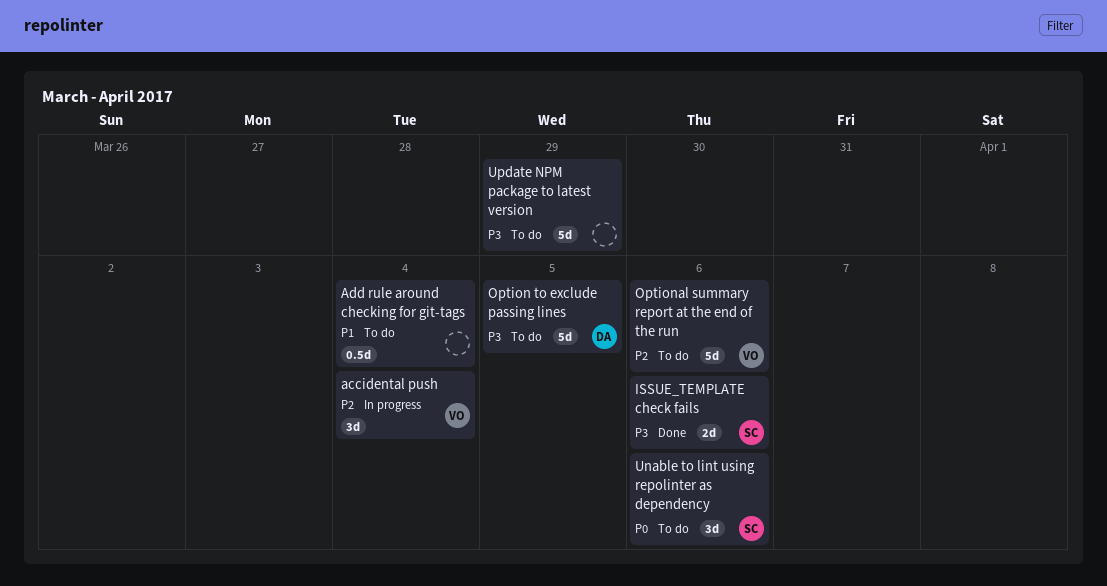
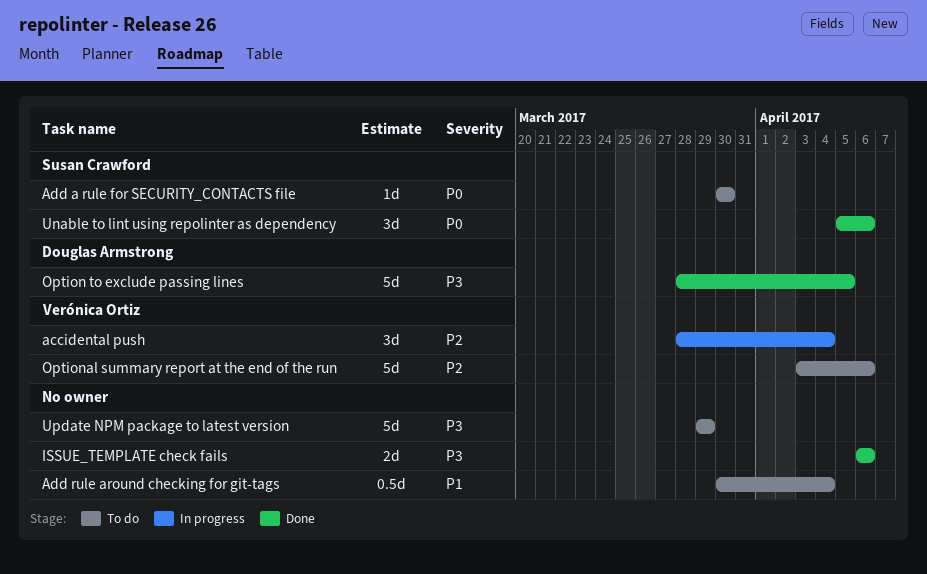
Add a rule for SECURITY_CONTACTS file: none -> present
ISSUE_TEMPLATE check fails, owner: Susan Crawford -> none
Option to exclude passing lines, status: To do -> Done
Unable to lint using repolinter as dependency, status: To do -> Done

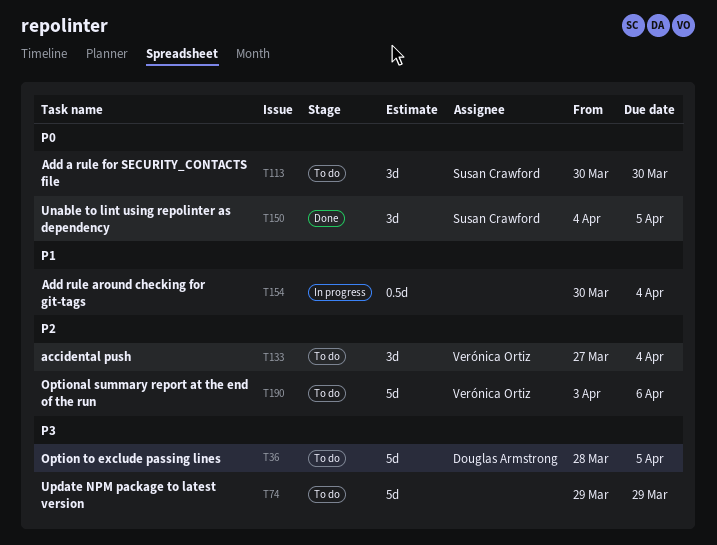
accidental push, status: In progress -> To do
accidental push, start: Mar 28 -> Mar 27
Add a rule for SECURITY_CONTACTS file, estimate: 1d -> 3d
Add rule around checking for git-tags, status: To do -> In progress
ISSUE_TEMPLATE check fails: present -> none
Option to exclude passing lines, status: Done -> To do
Unable to lint using repolinter as dependency, start: Apr 5 -> Apr 4
Unable to lint using repolinter as dependency, due: Apr 6 -> Apr 5

